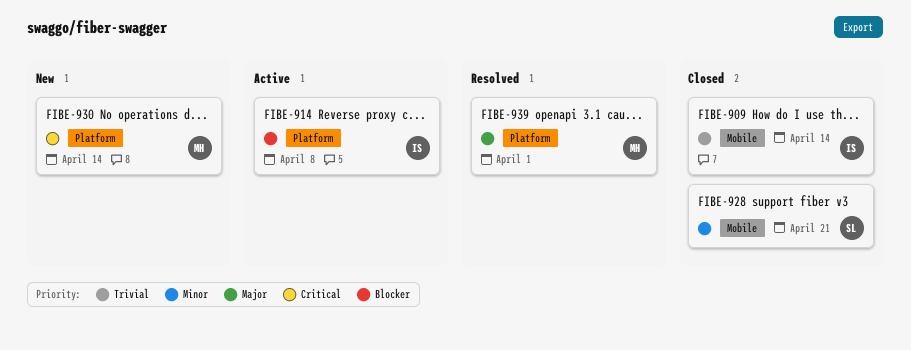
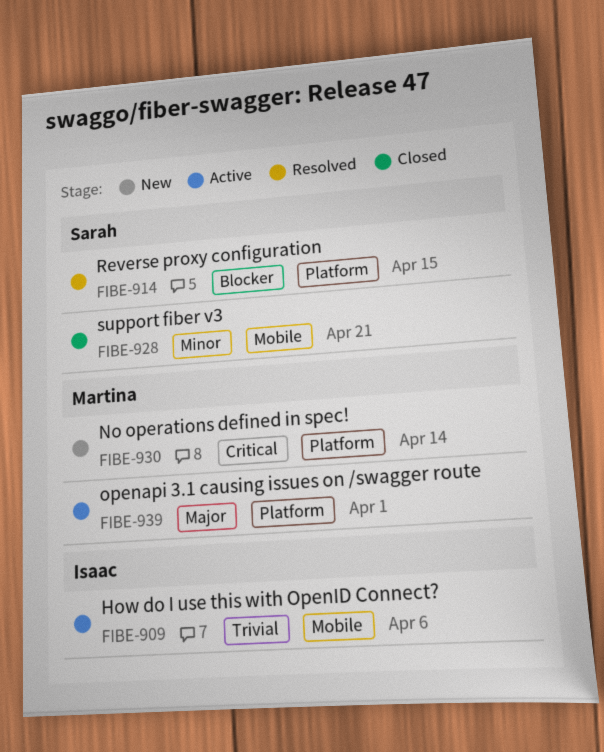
FIBE-909, status: Closed -> Active
FIBE-909, due: Apr 14 -> Apr 6
FIBE-914, status: Active -> Resolved
FIBE-914, owner: Isaac -> Sarah
FIBE-914, due: Apr 8 -> Apr 15
FIBE-939, status: Resolved -> Active

